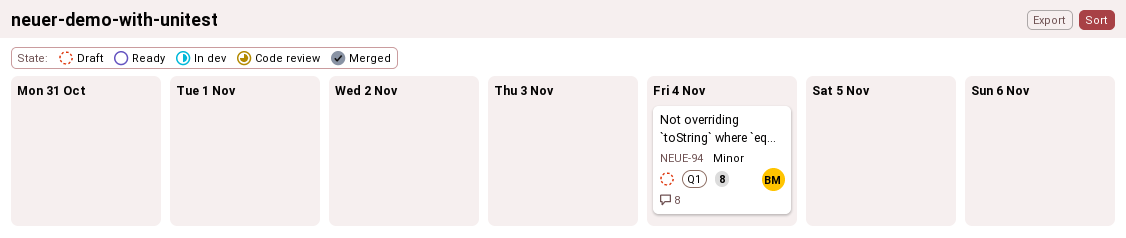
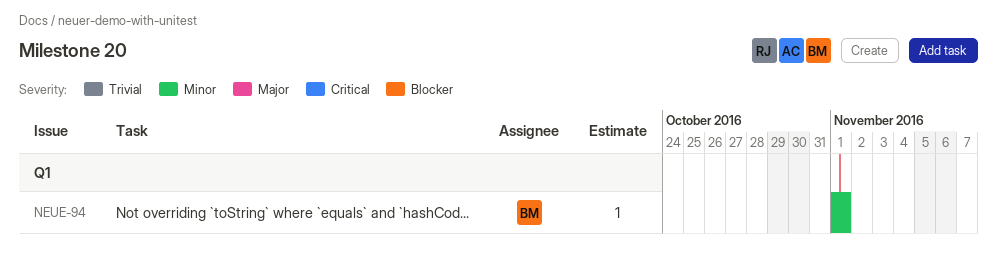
NEUE-94, estimate: 8 -> 1
NEUE-94, due: Nov 4 -> Nov 1

